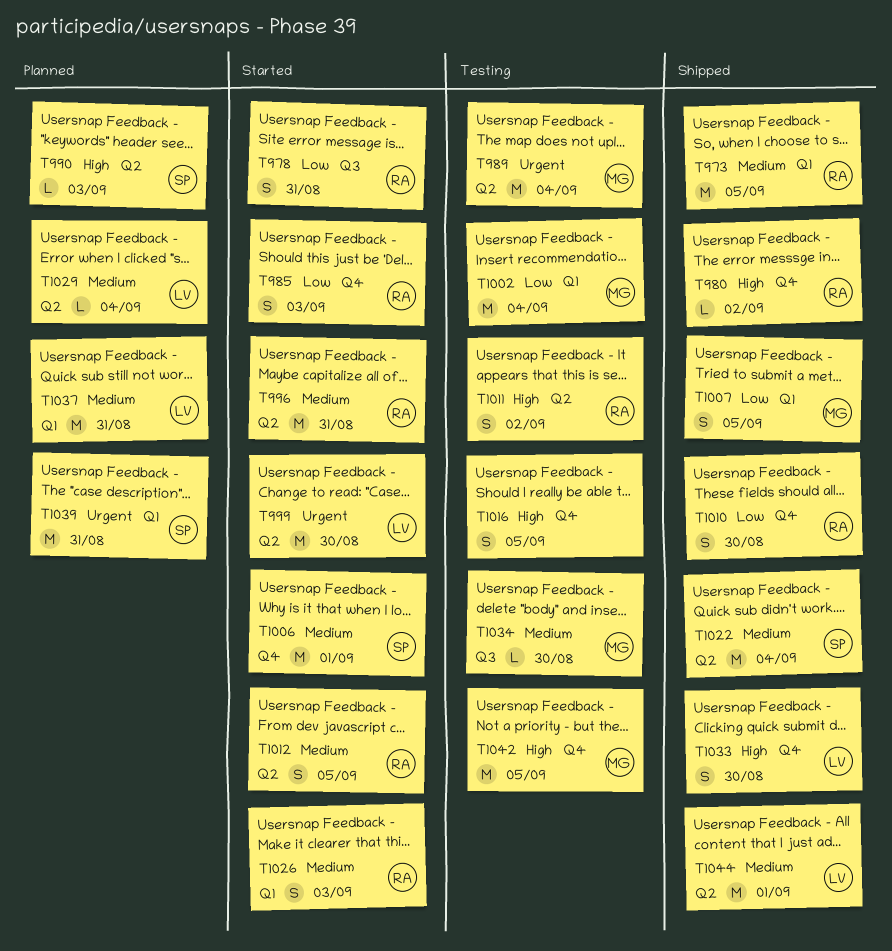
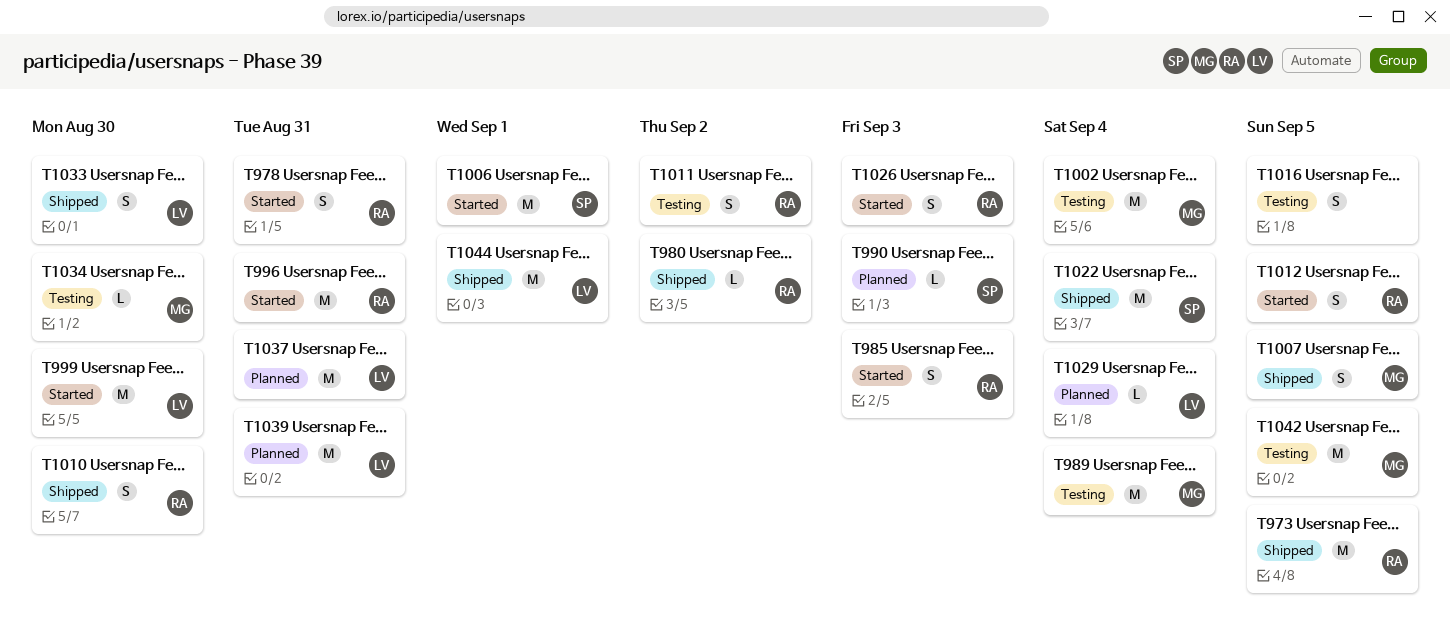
T1039, owner: SP -> LV

